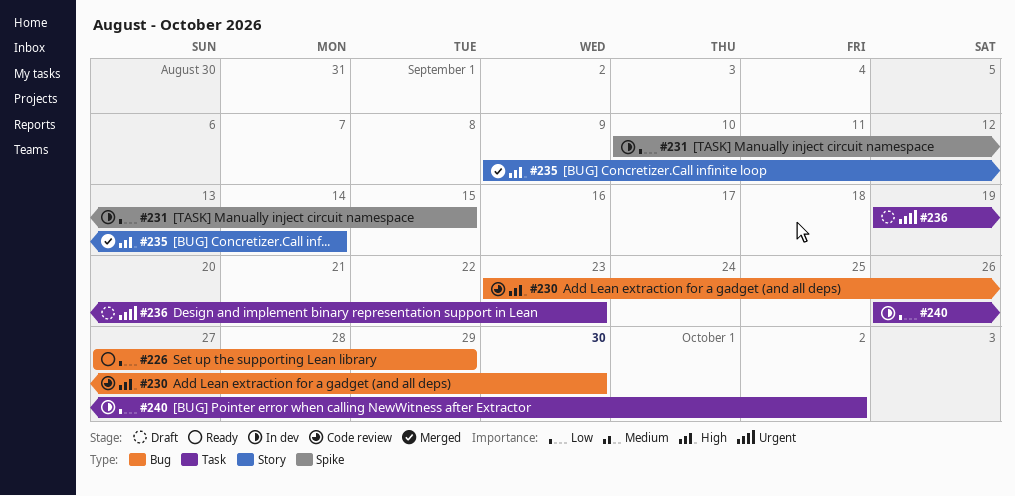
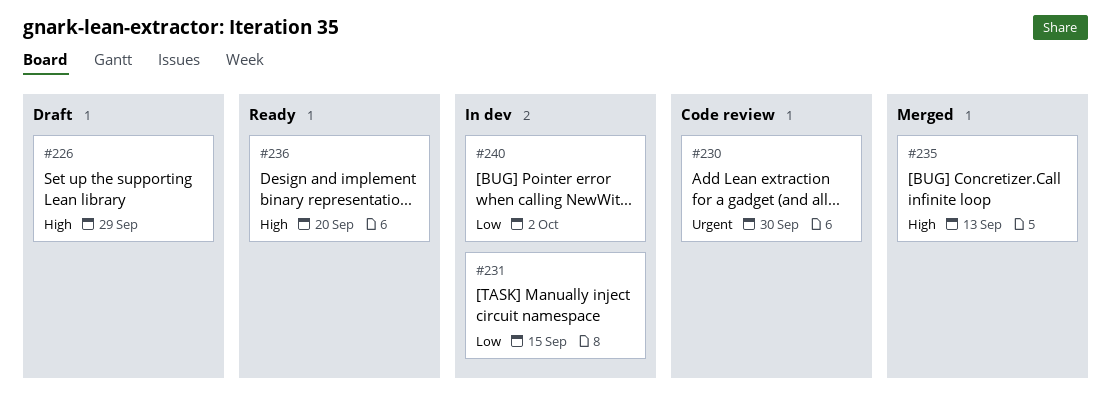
#226, status: Ready -> Draft
#226, priority: Low -> High
#230, priority: High -> Urgent
#235, due: Sep 14 -> Sep 13
#236, status: Draft -> Ready
#236, priority: Urgent -> High
#236, due: Sep 23 -> Sep 20

